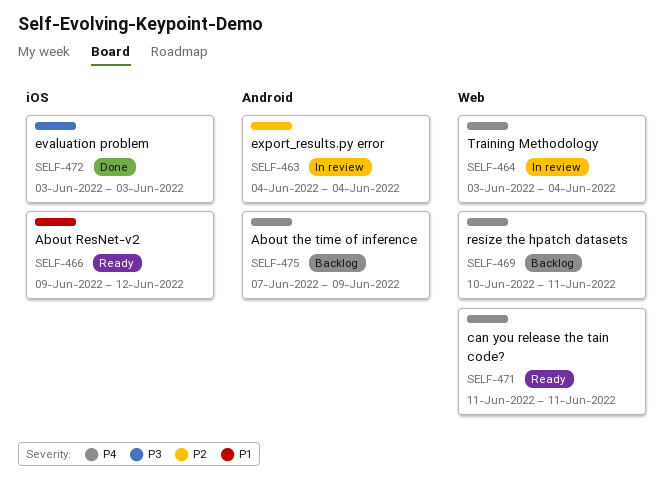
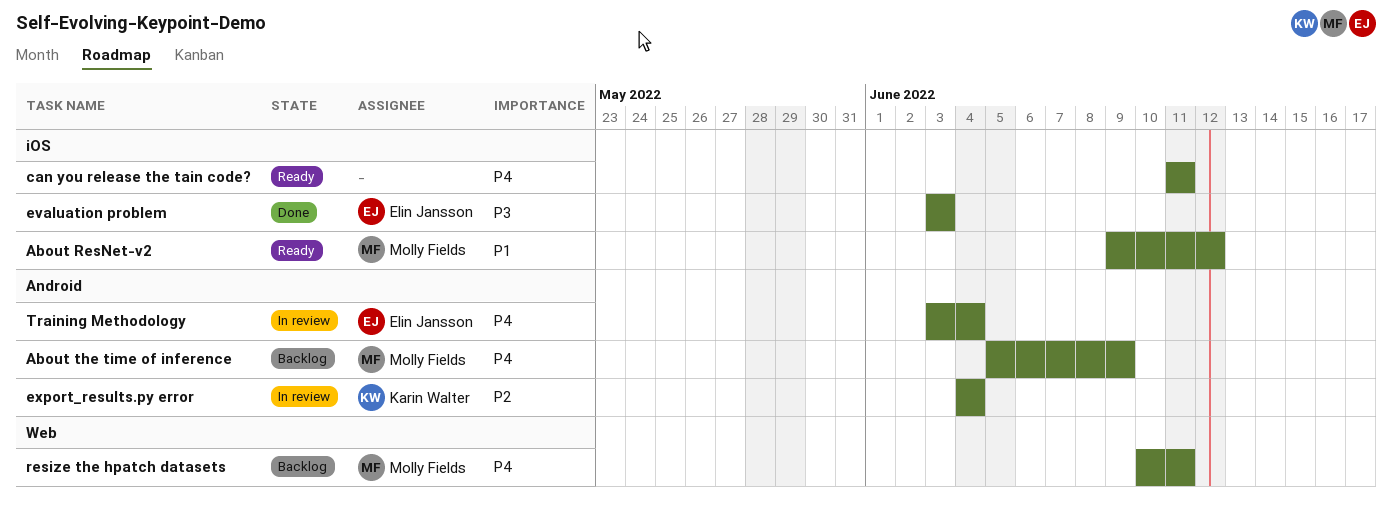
About the time of inference, start: Jun 7 -> Jun 5
can you release the tain code?, label: Web -> iOS
Training Methodology, label: Web -> Android

